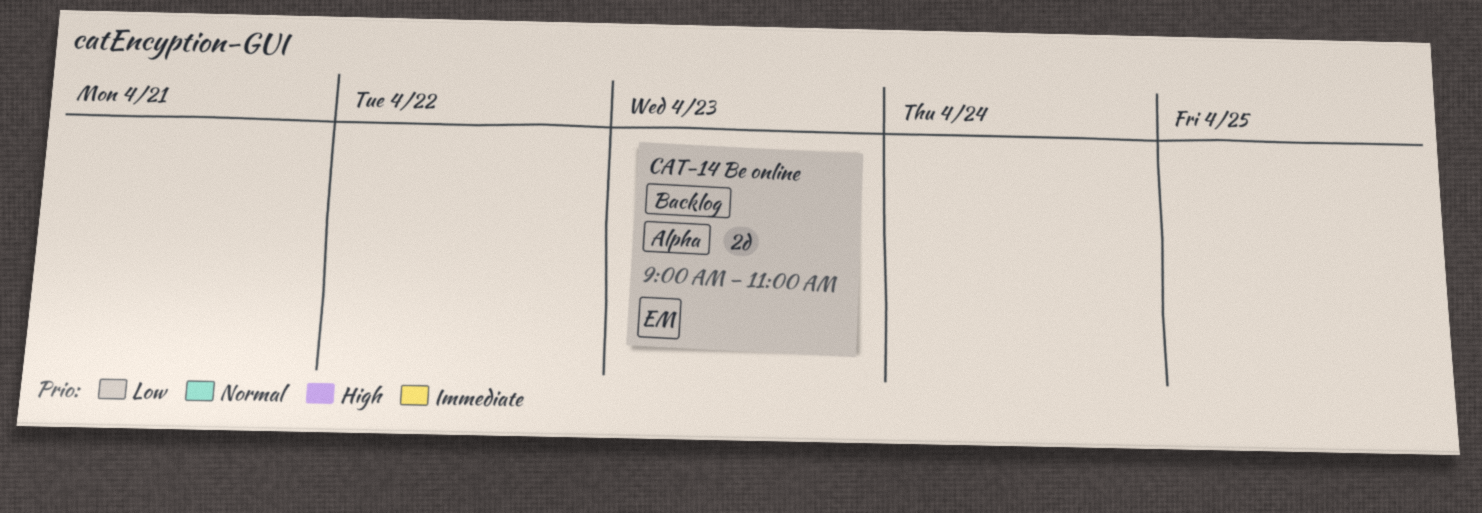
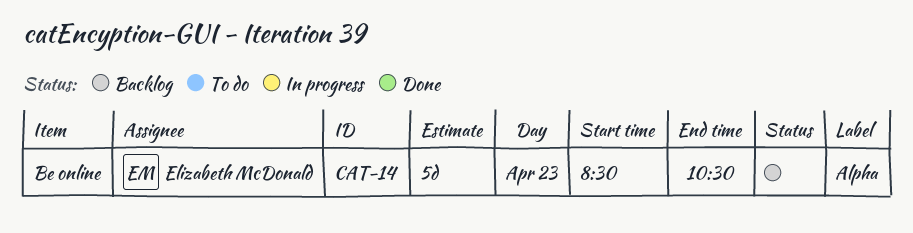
CAT-14, estimate: 2d -> 5d
CAT-14, begins: 09:00 -> 08:30
CAT-14, ends: 11:00 -> 10:30

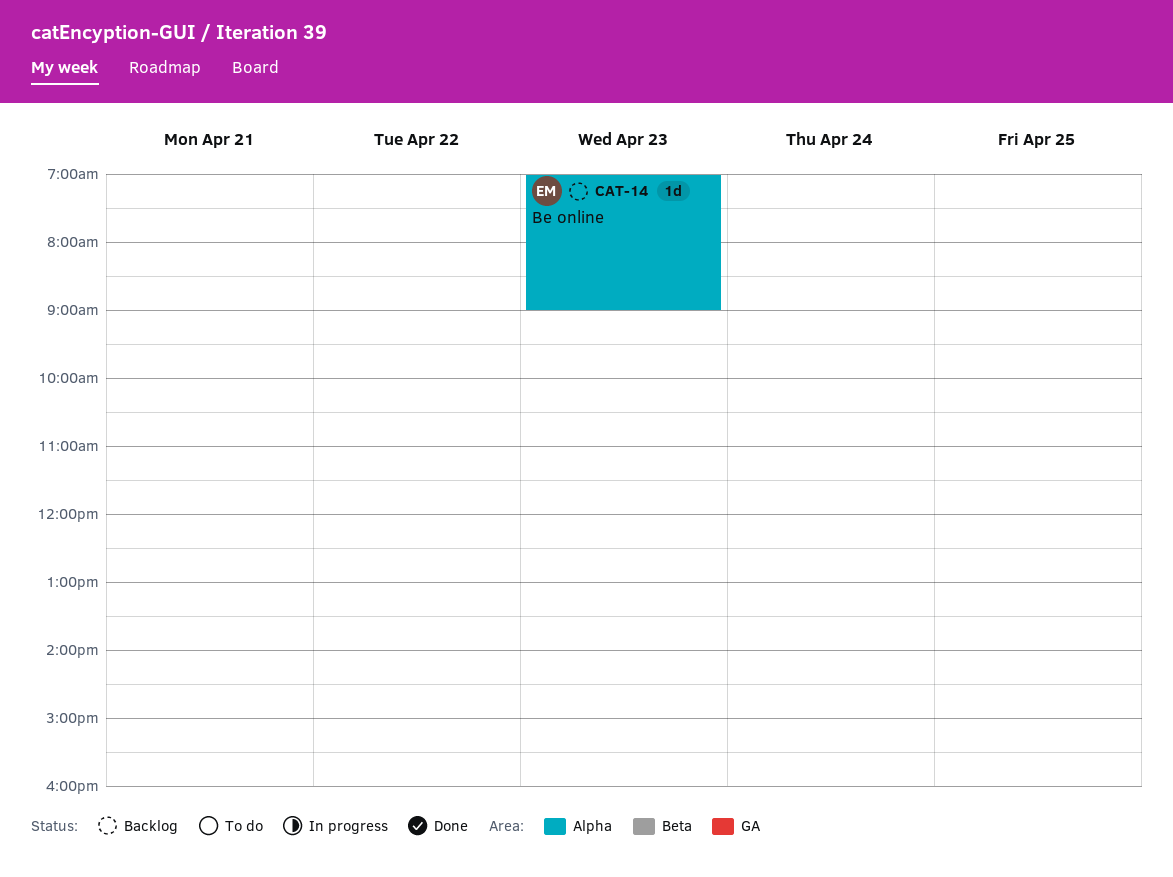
CAT-14, estimate: 5d -> 1d
CAT-14, begins: 08:30 -> 07:00
CAT-14, ends: 10:30 -> 09:00

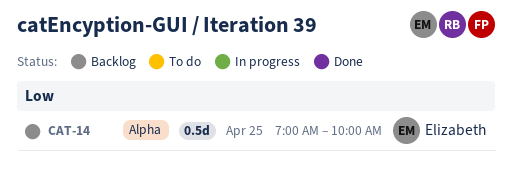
CAT-14, estimate: 1d -> 0.5d
CAT-14, day: Apr 23 -> Apr 25
CAT-14, ends: 09:00 -> 10:00

